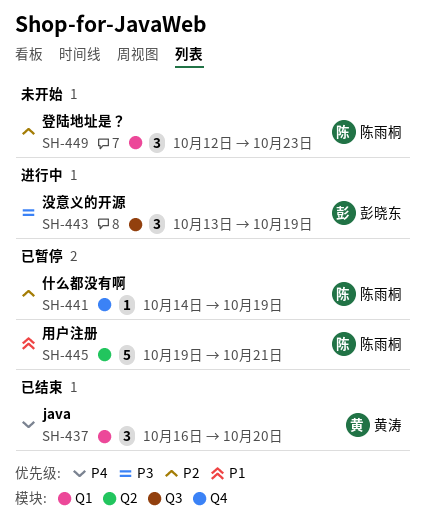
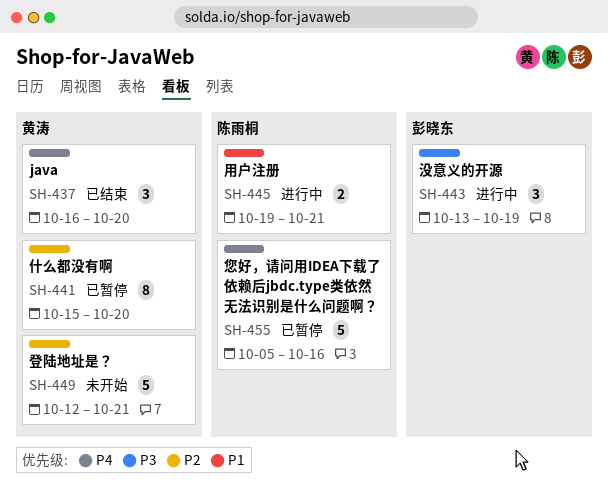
SH-441, owner: 陈雨桐 -> 黄涛
SH-441, estimate: 1 -> 8
SH-441, start: Oct 14 -> Oct 15
SH-441, due: Oct 19 -> Oct 20
SH-445, status: 已暂停 -> 进行中
SH-445, estimate: 5 -> 2
SH-449, owner: 陈雨桐 -> 黄涛
SH-449, estimate: 3 -> 5
SH-449, due: Oct 23 -> Oct 21
SH-455: none -> present

